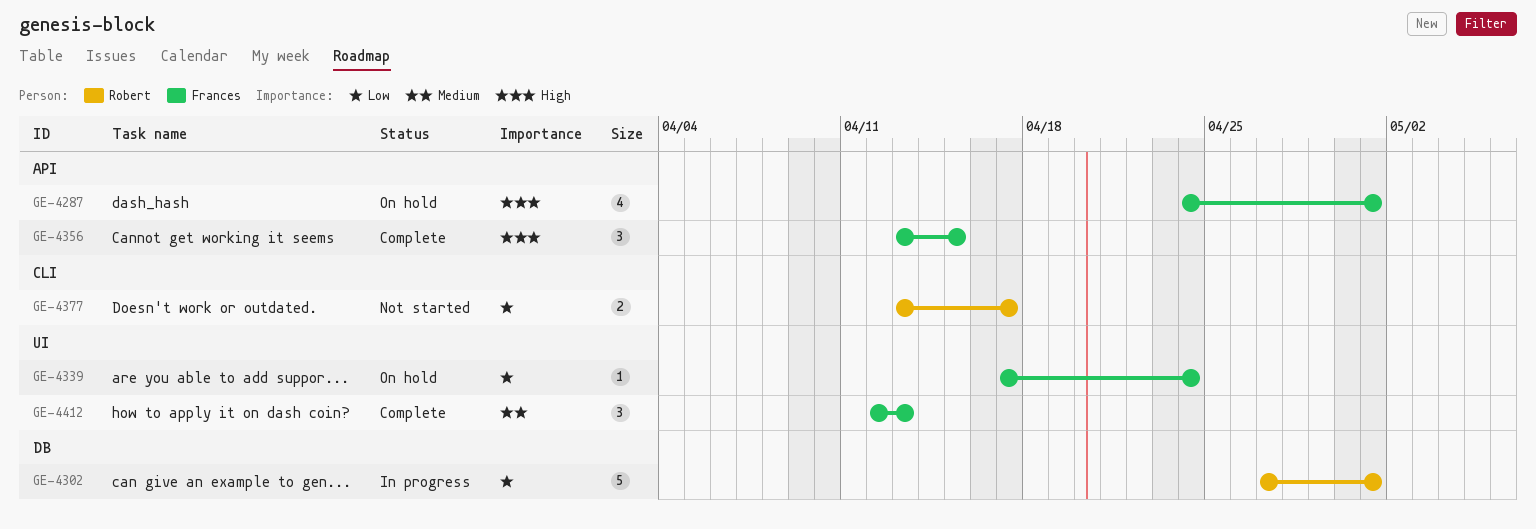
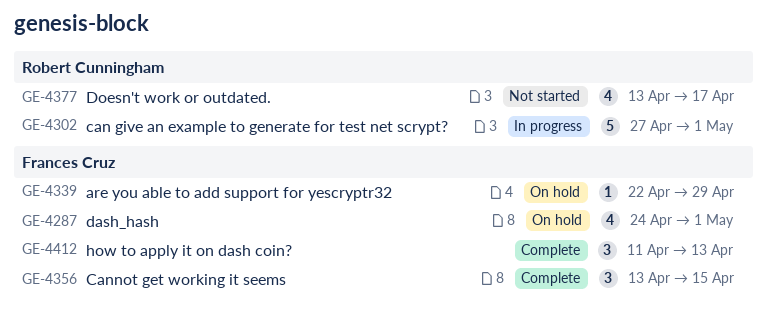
GE-4339, start: Apr 17 -> Apr 22
GE-4339, due: Apr 24 -> Apr 29
GE-4377, estimate: 2 -> 4
GE-4412, start: Apr 12 -> Apr 11

